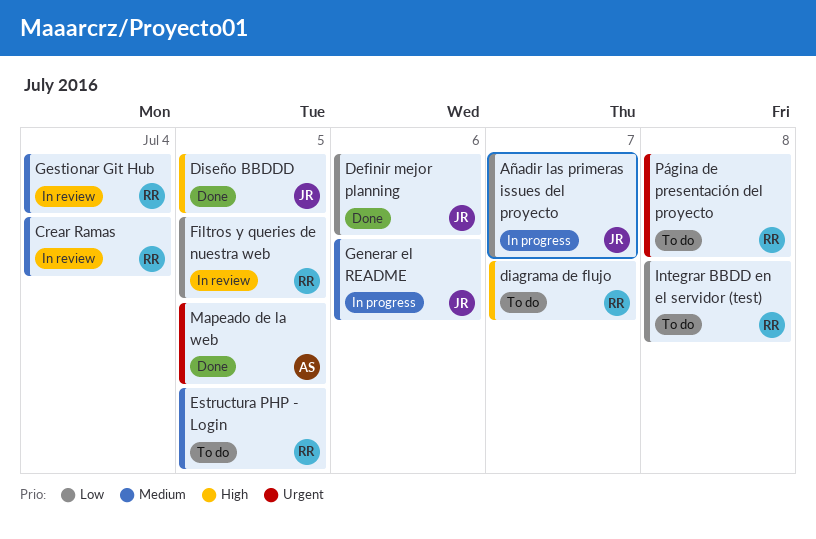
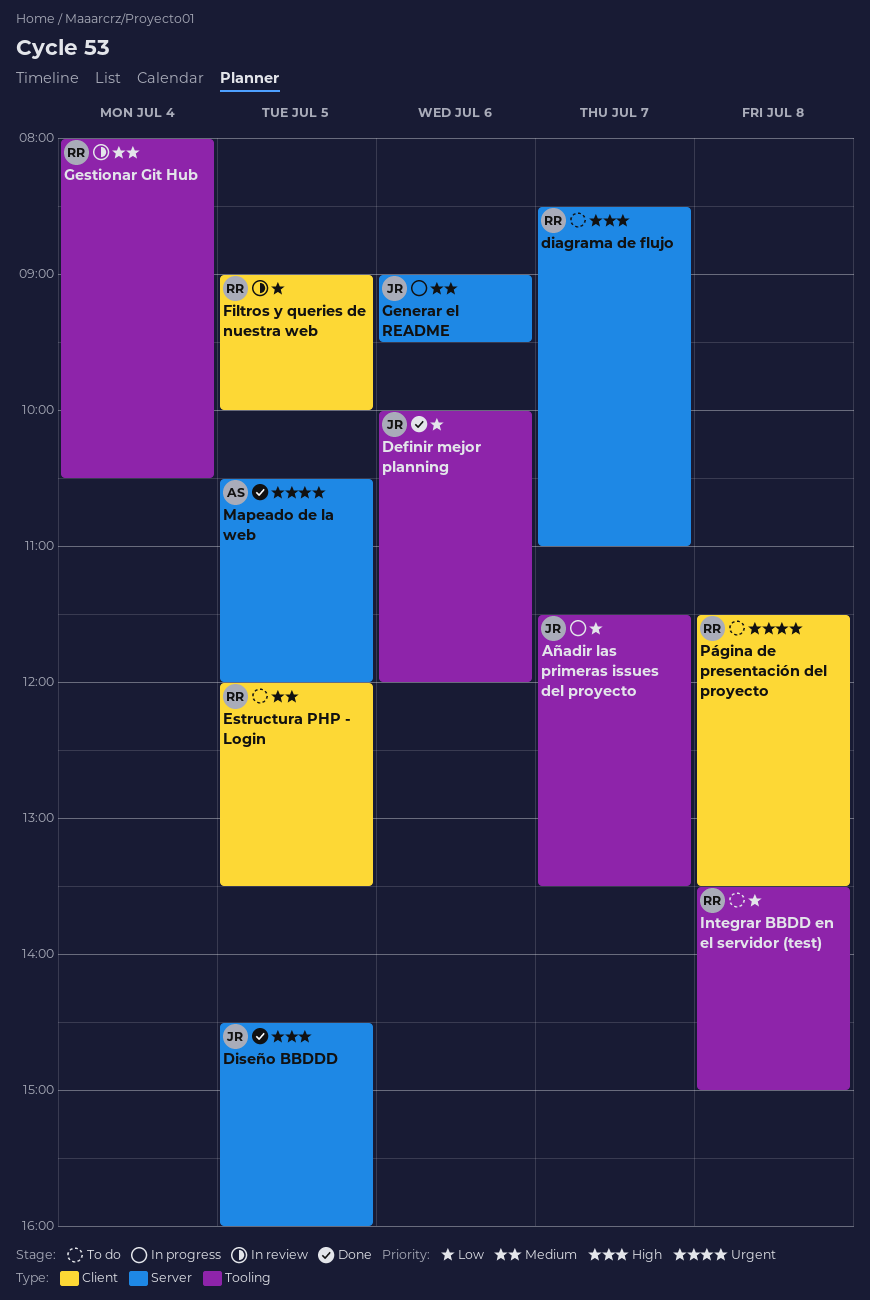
Crear Ramas: present -> none

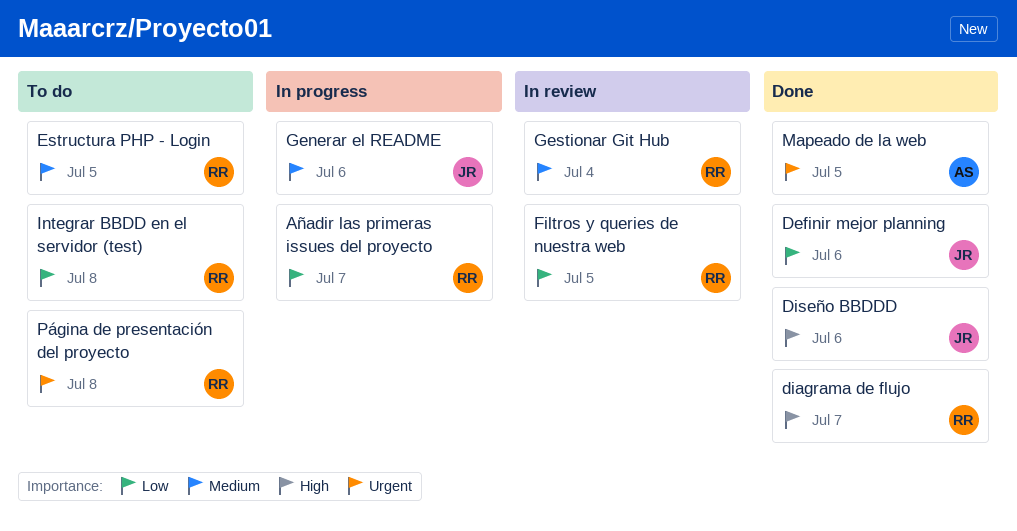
Añadir las primeras issues del proyecto, owner: JR -> RR
diagrama de flujo, status: To do -> Done
Diseño BBDDD, day: Jul 5 -> Jul 6

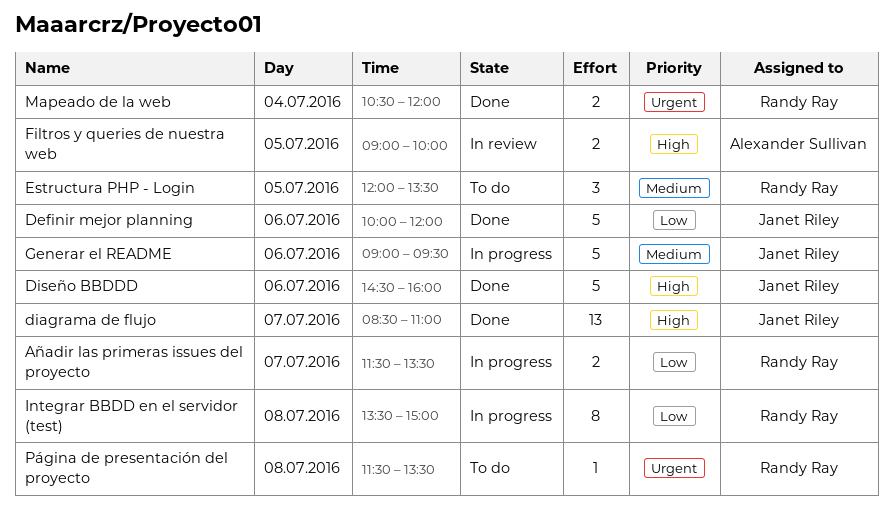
diagrama de flujo, owner: Randy Ray -> Janet Riley
Filtros y queries de nuestra web, owner: Randy Ray -> Alexander Sullivan
Filtros y queries de nuestra web, priority: Low -> High
Gestionar Git Hub: present -> none
Integrar BBDD en el servidor (test), status: To do -> In progress
Mapeado de la web, owner: Alexander Sullivan -> Randy Ray
Mapeado de la web, day: Jul 5 -> Jul 4

